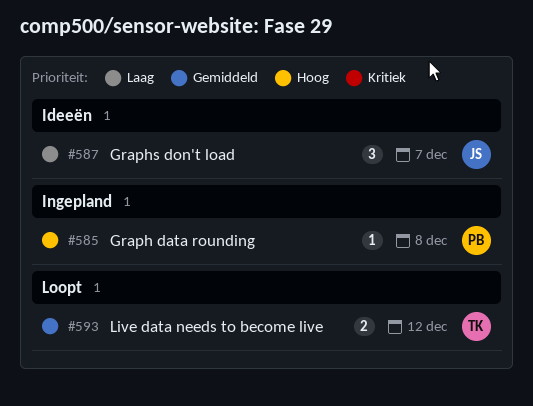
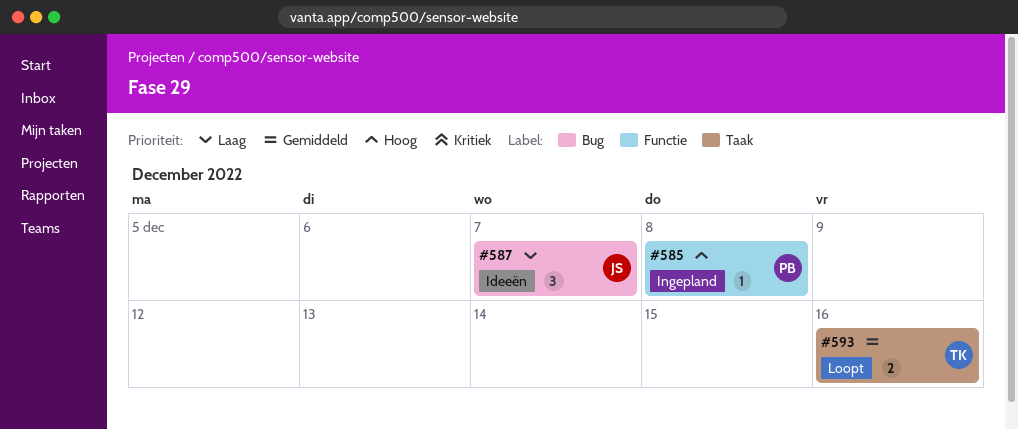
#593, due: Dec 12 -> Dec 16

